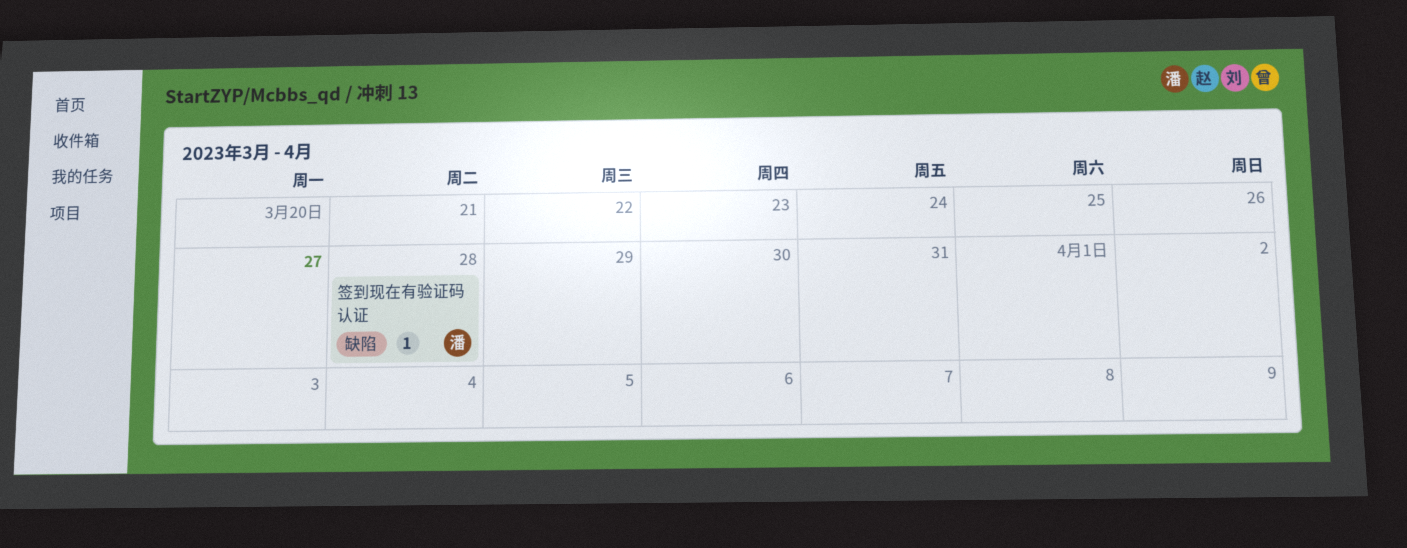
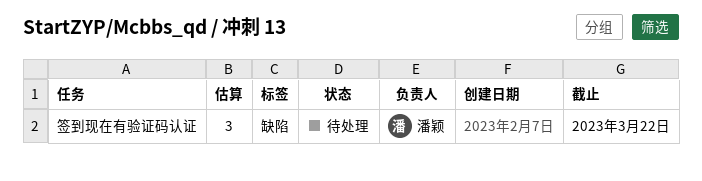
签到现在有验证码认证, estimate: 1 -> 3
签到现在有验证码认证, due: Mar 28 -> Mar 22

